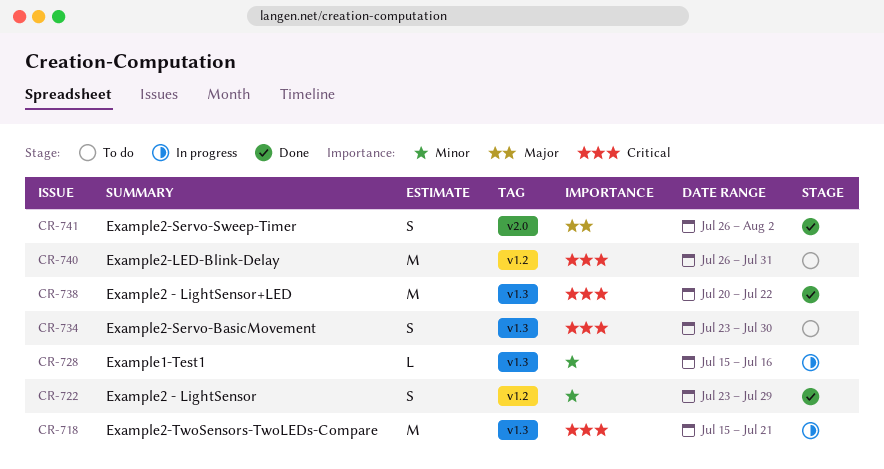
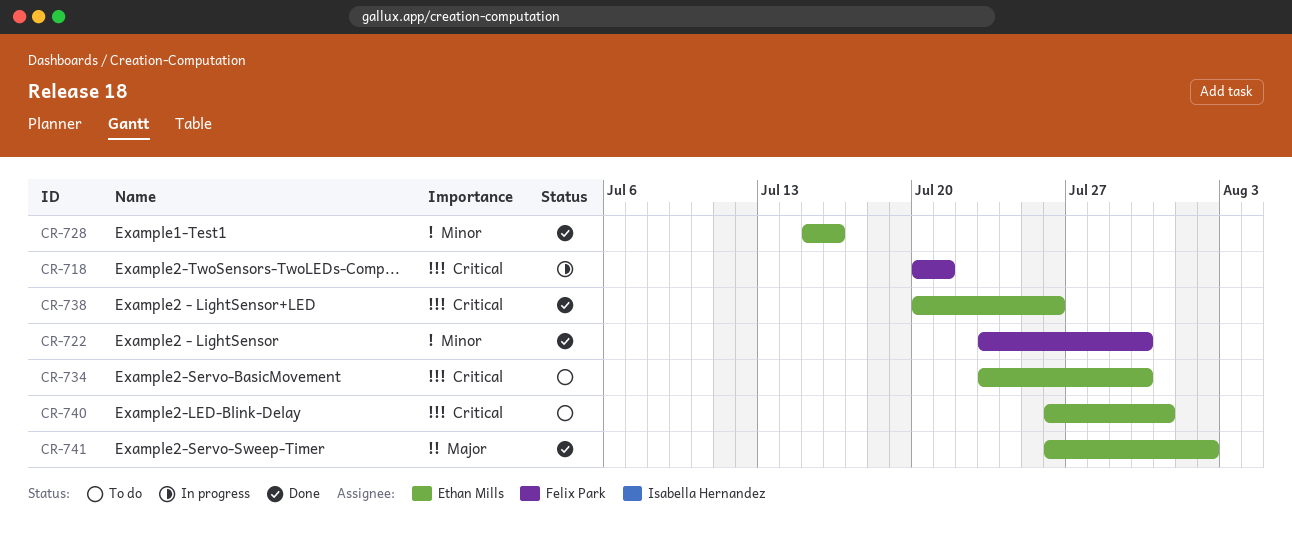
CR-718, start: Jul 15 -> Jul 20
CR-722, due: Jul 29 -> Jul 30
CR-728, status: In progress -> Done
CR-738, due: Jul 22 -> Jul 26

